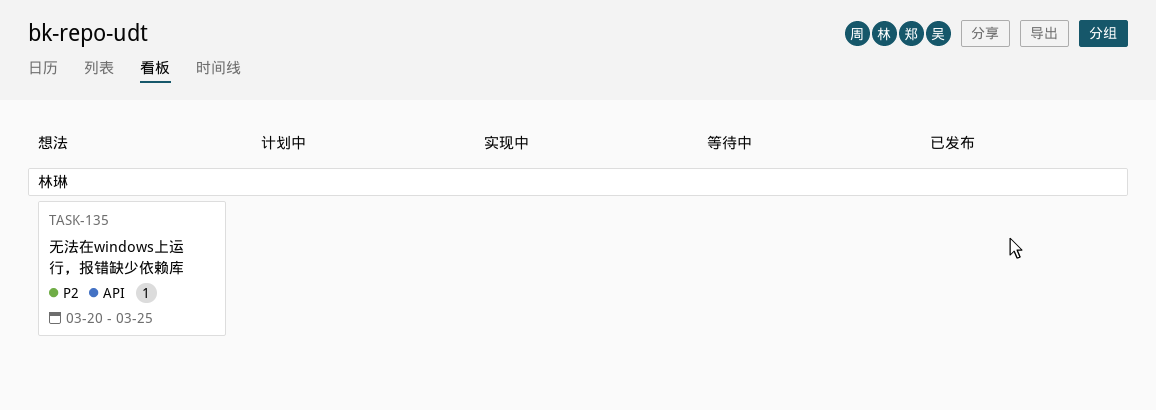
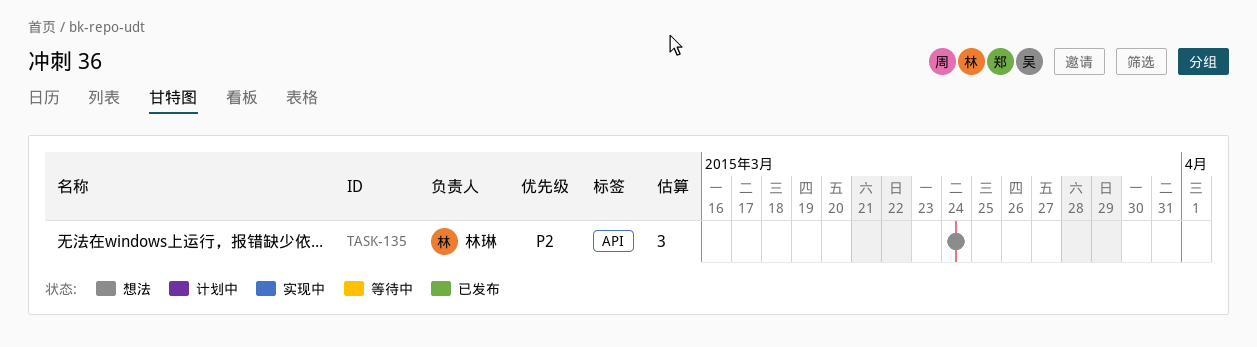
TASK-135, estimate: 1 -> 3
TASK-135, start: Mar 20 -> Mar 24
TASK-135, due: Mar 25 -> Mar 24

